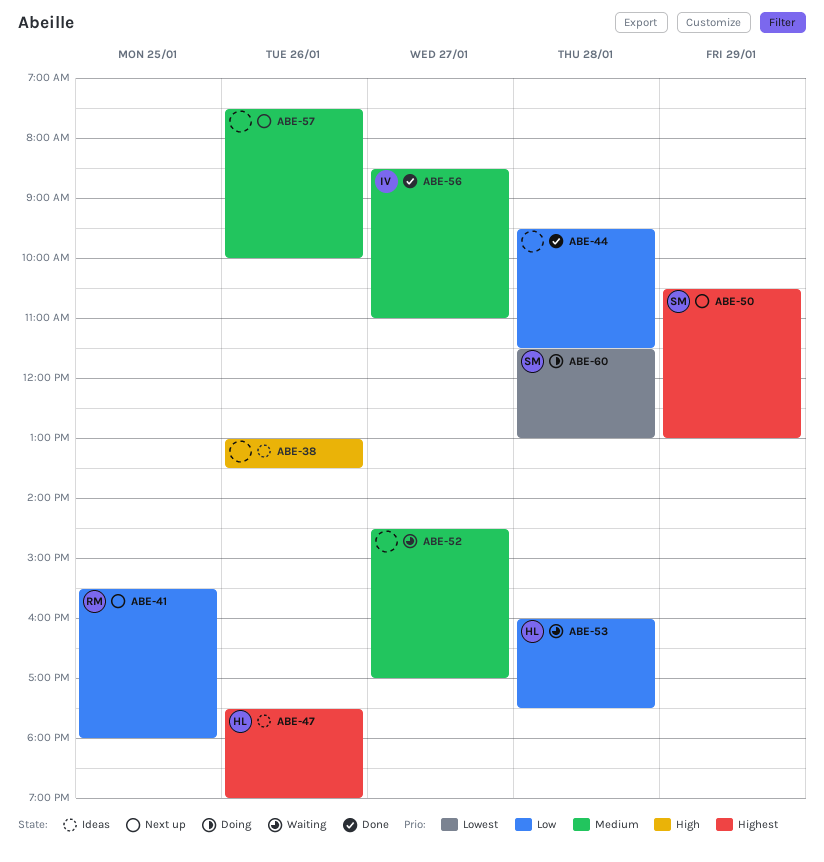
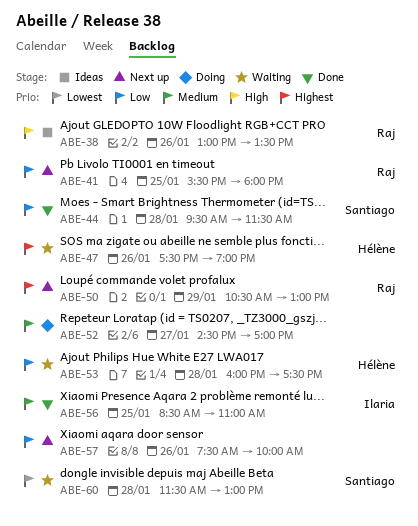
ABE-38, owner: none -> Raj
ABE-44, owner: none -> Santiago
ABE-47, status: Ideas -> Waiting
ABE-50, owner: Santiago -> Raj
ABE-52, status: Waiting -> Doing
ABE-56, day: Jan 27 -> Jan 25
ABE-57, priority: Medium -> Low
ABE-60, status: Doing -> Waiting

